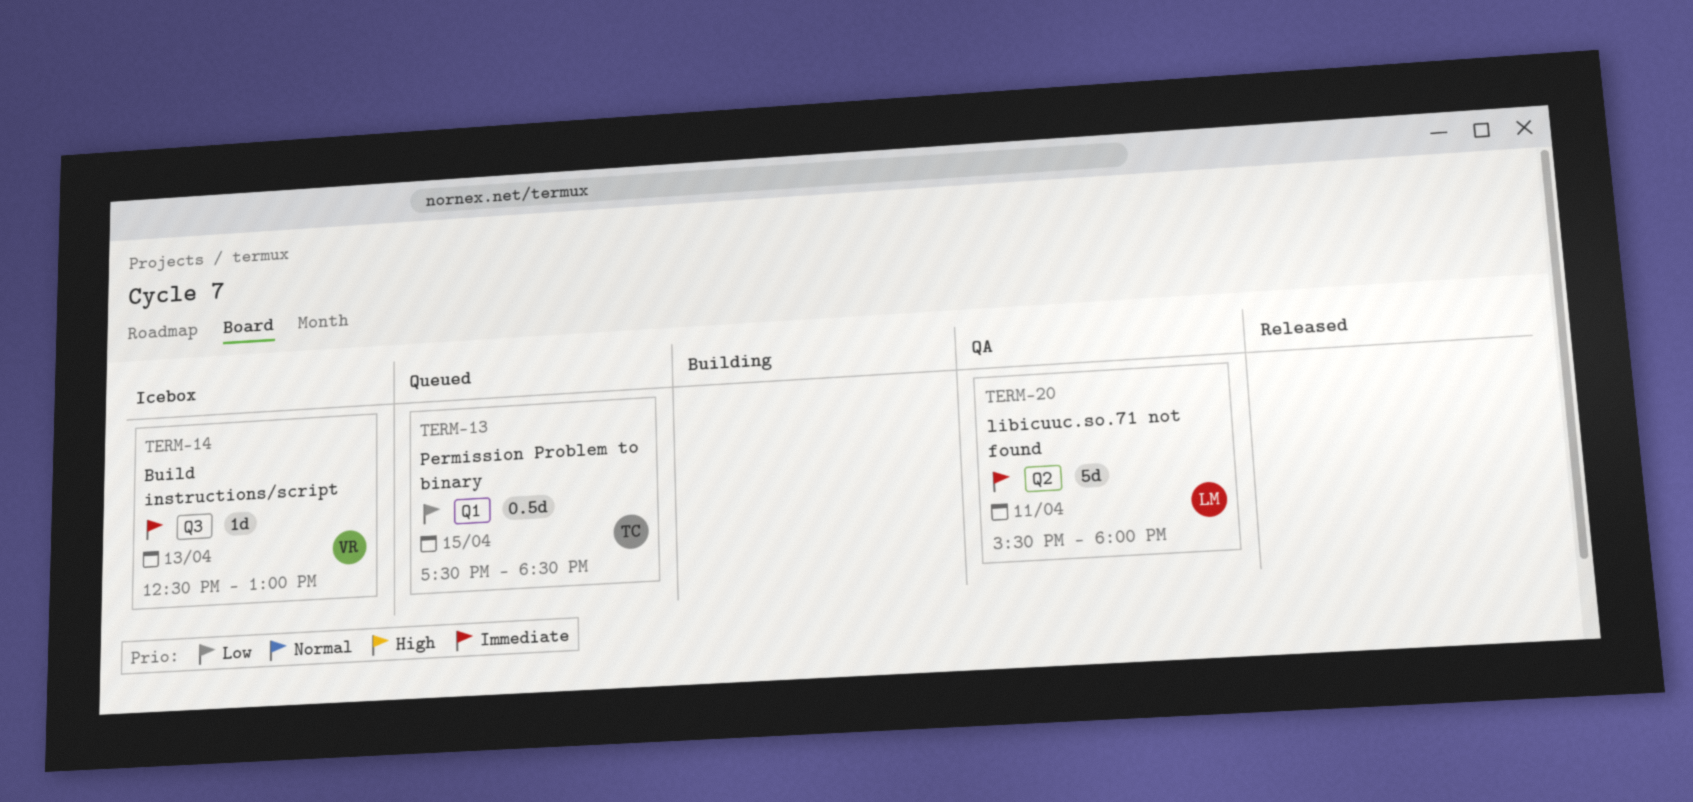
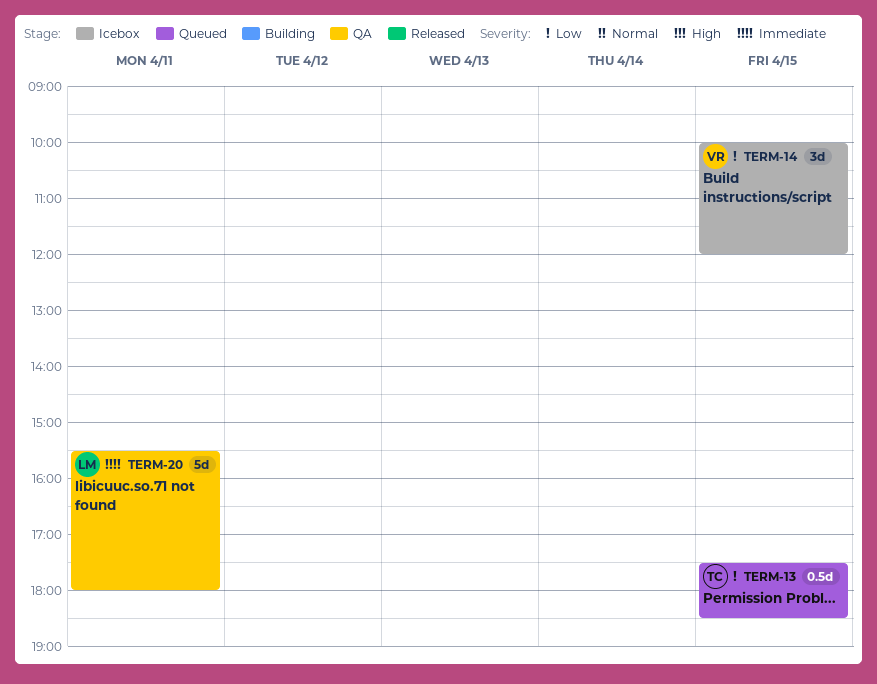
TERM-14, priority: Immediate -> Low
TERM-14, estimate: 1d -> 3d
TERM-14, day: Apr 13 -> Apr 15
TERM-14, begins: 12:30 -> 10:00
TERM-14, ends: 13:00 -> 12:00

